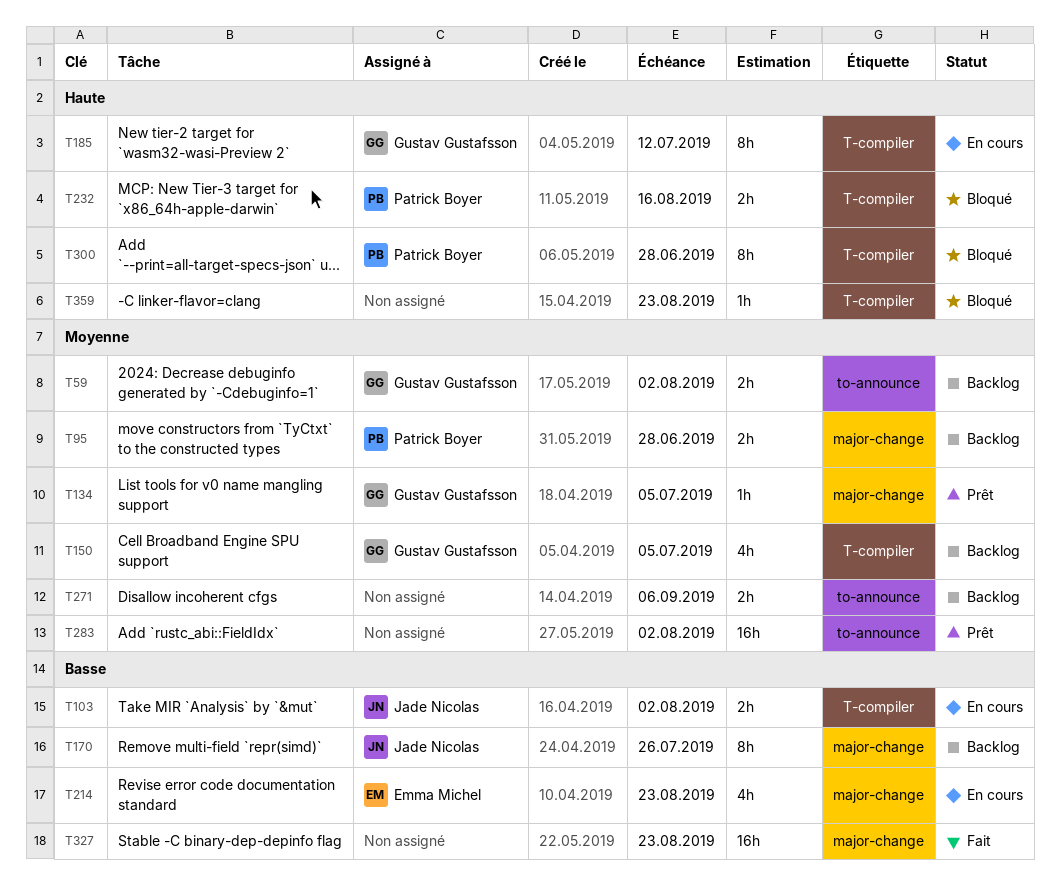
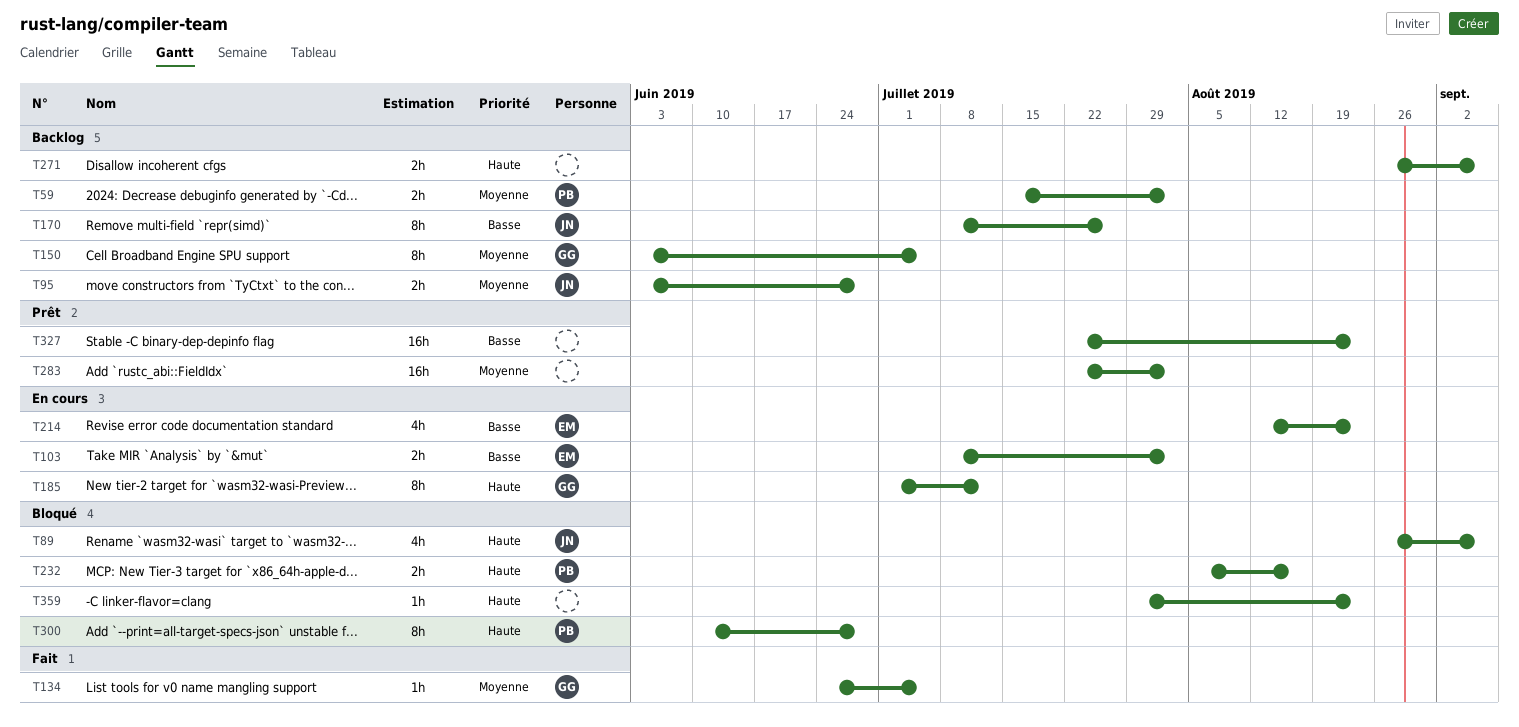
T59, owner: Gustav Gustafsson -> Patrick Boyer
T89: none -> present
T95, owner: Patrick Boyer -> Jade Nicolas
T103, owner: Jade Nicolas -> Emma Michel
T134, status: Prêt -> Fait
T150, estimate: 4h -> 8h
T271, priority: Moyenne -> Haute
T327, status: Fait -> Prêt

